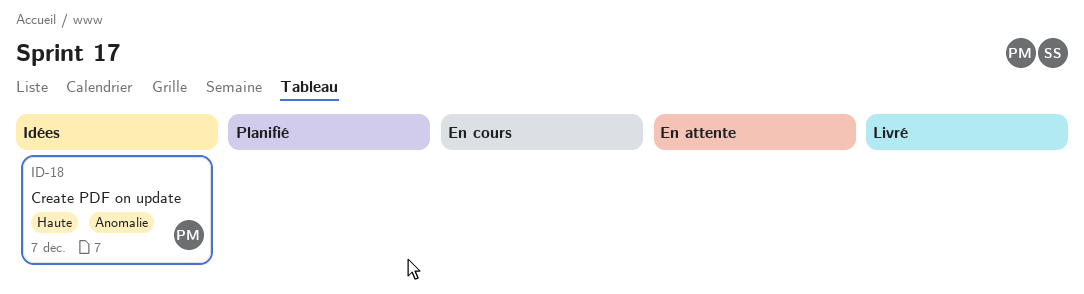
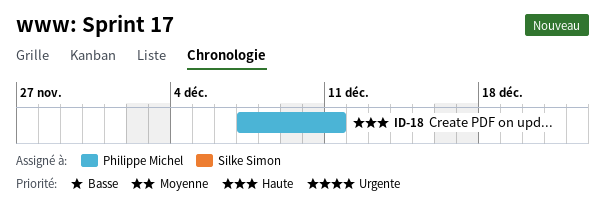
ID-18, due: Dec 7 -> Dec 11

